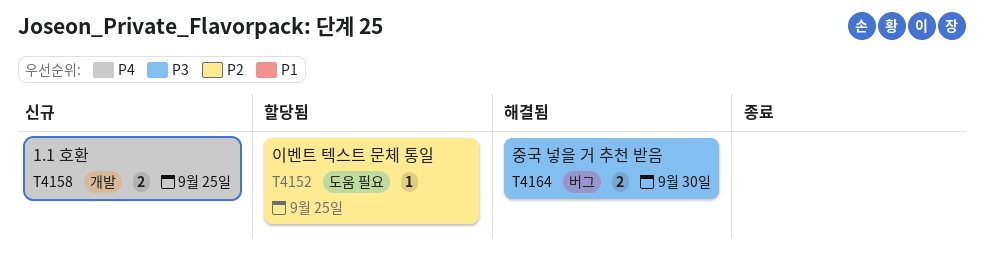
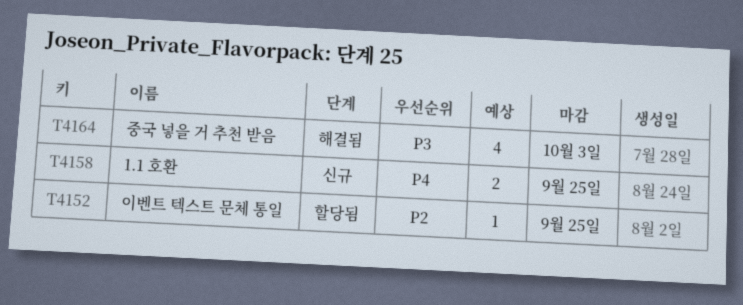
T4164, estimate: 2 -> 4
T4164, due: Sep 30 -> Oct 3

